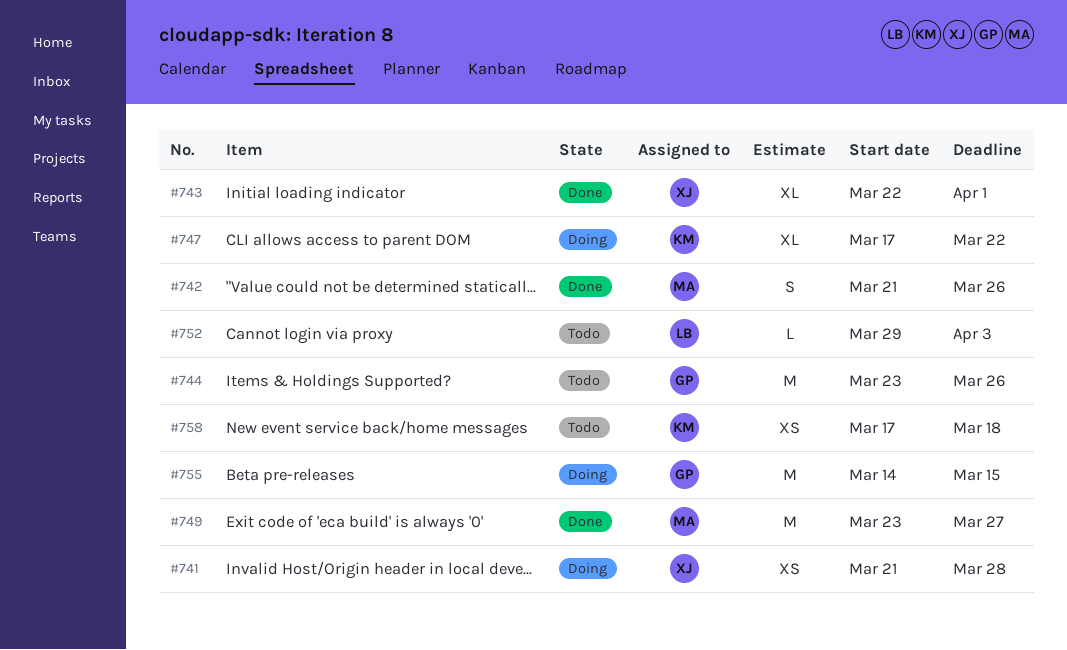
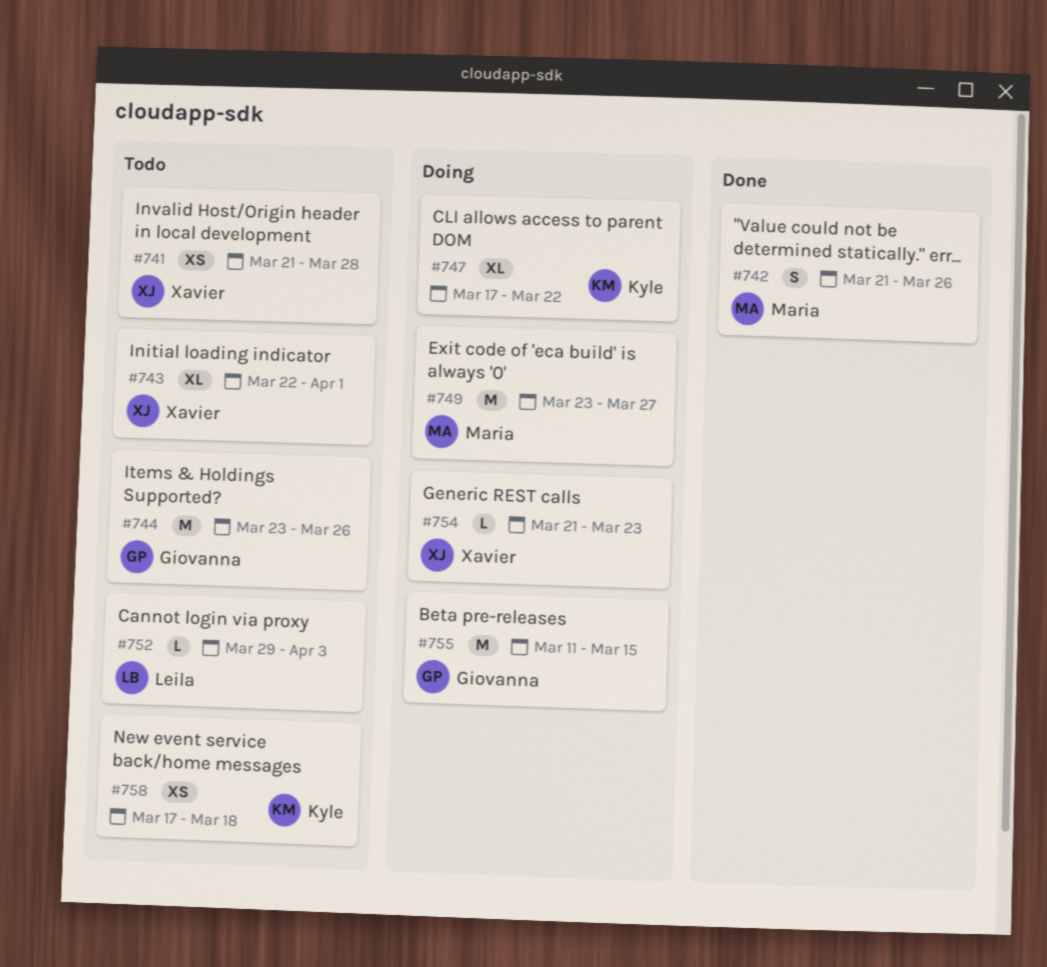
#741, status: Doing -> Todo
#743, status: Done -> Todo
#749, status: Done -> Doing
#754: none -> present
#755, start: Mar 14 -> Mar 11

